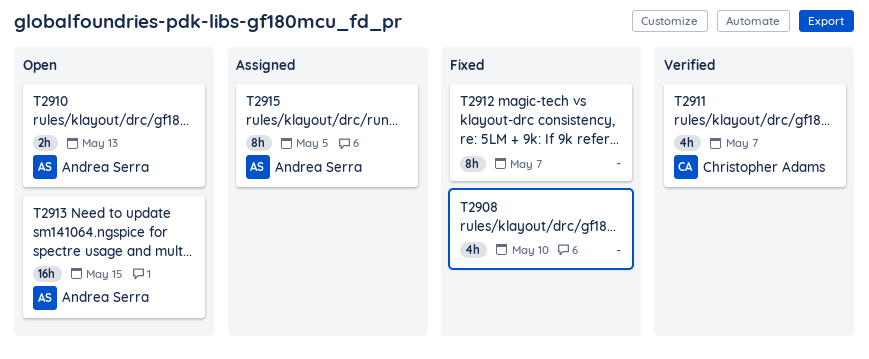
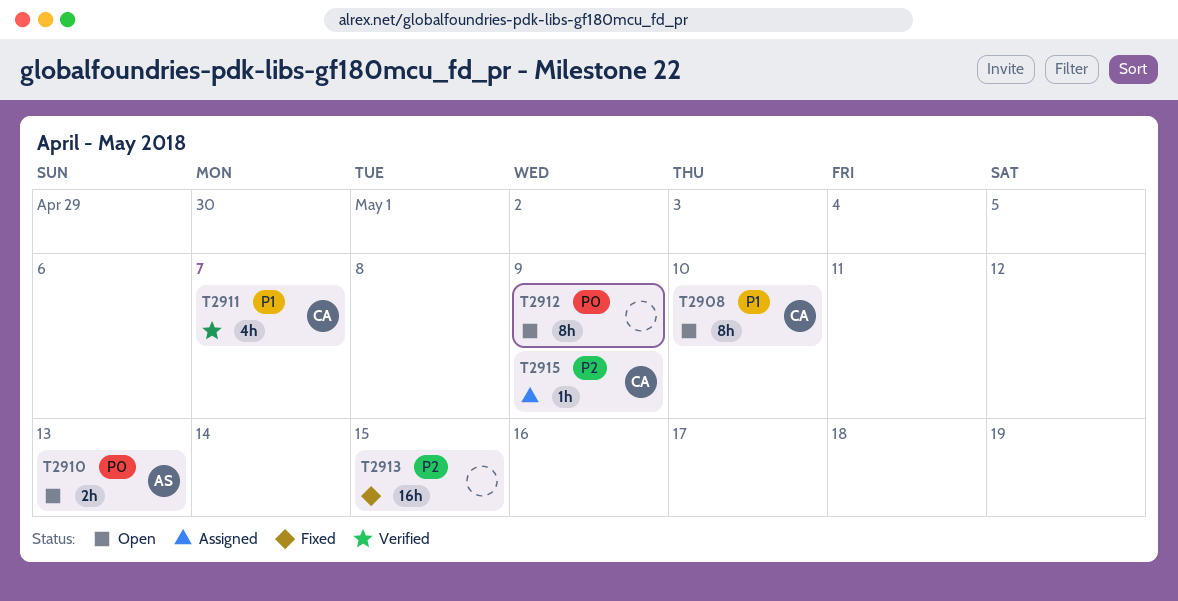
T2908, status: Fixed -> Open
T2908, owner: none -> Christopher Adams
T2908, estimate: 4h -> 8h
T2912, status: Fixed -> Open
T2912, due: May 7 -> May 9
T2913, status: Open -> Fixed
T2913, owner: Andrea Serra -> none
T2915, owner: Andrea Serra -> Christopher Adams
T2915, estimate: 8h -> 1h
T2915, due: May 5 -> May 9

